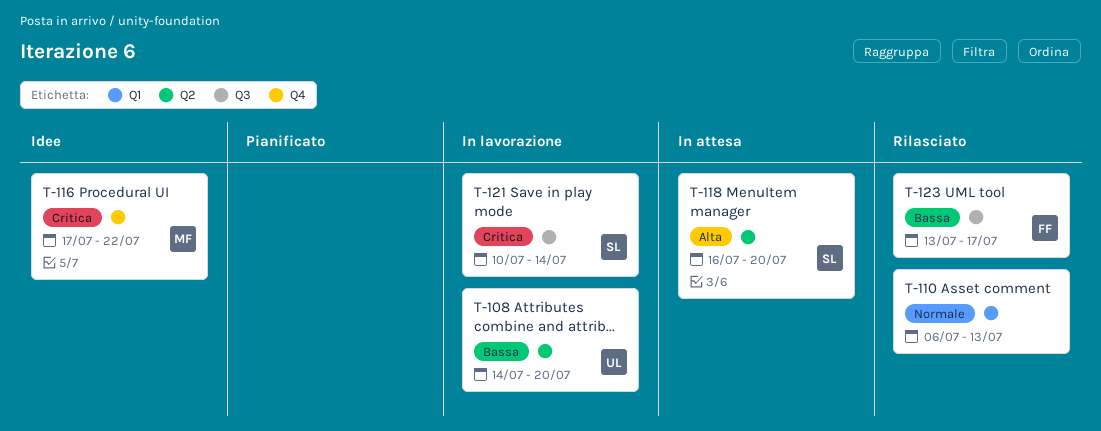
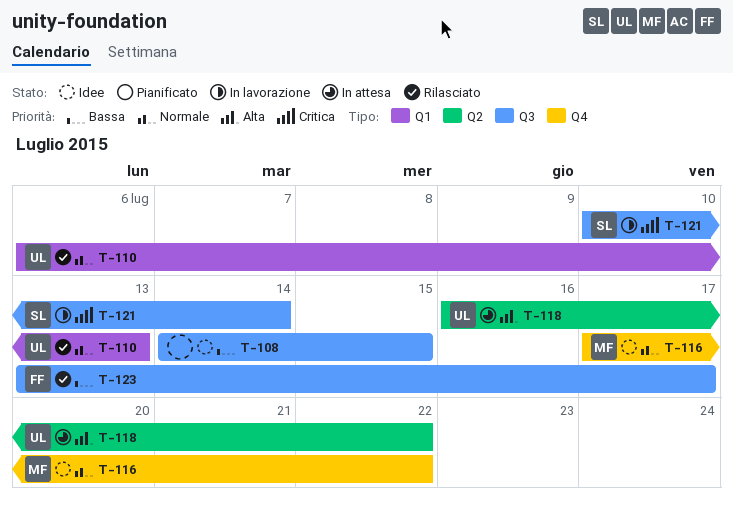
T-108, status: In lavorazione -> Idee
T-108, owner: UL -> none
T-108, label: Q2 -> Q3
T-108, due: Jul 20 -> Jul 15
T-110, owner: none -> UL
T-116, priority: Critica -> Normale
T-118, owner: SL -> UL
T-118, due: Jul 20 -> Jul 22

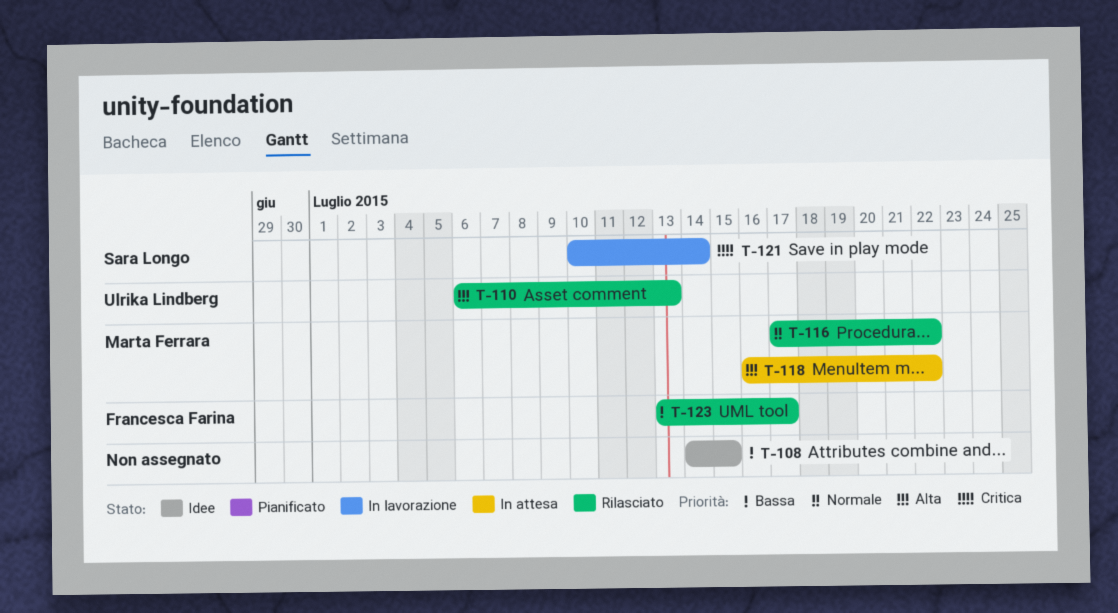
T-110, priority: Normale -> Alta
T-116, status: Idee -> Rilasciato
T-118, owner: Ulrika Lindberg -> Marta Ferrara

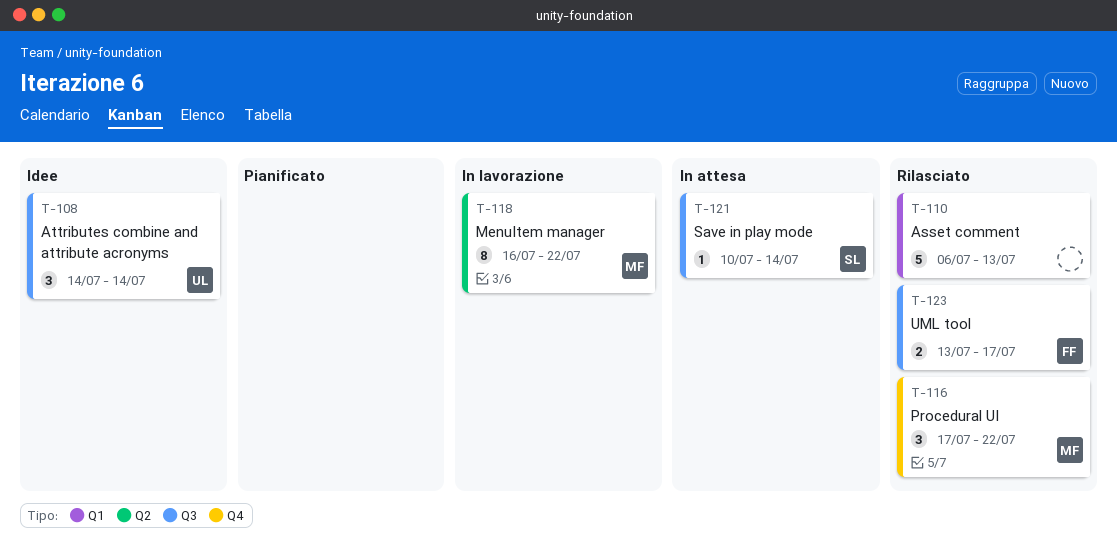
T-108, owner: none -> Ulrika Lindberg
T-108, due: Jul 15 -> Jul 14
T-110, owner: Ulrika Lindberg -> none
T-118, status: In attesa -> In lavorazione
T-121, status: In lavorazione -> In attesa

